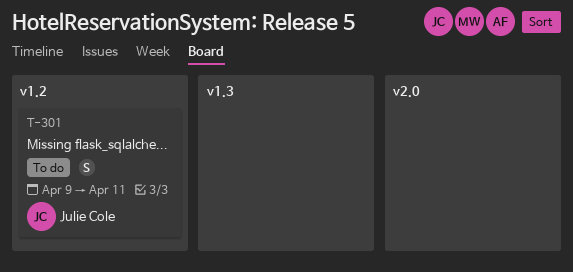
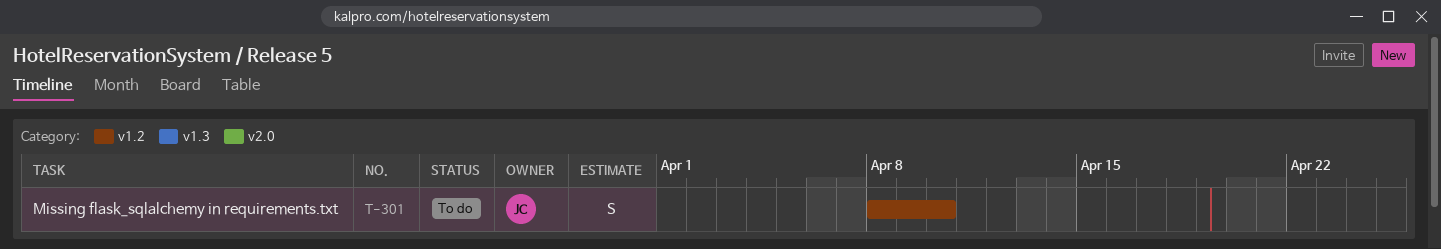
T-301, start: Apr 9 -> Apr 8
T-301, due: Apr 11 -> Apr 10

